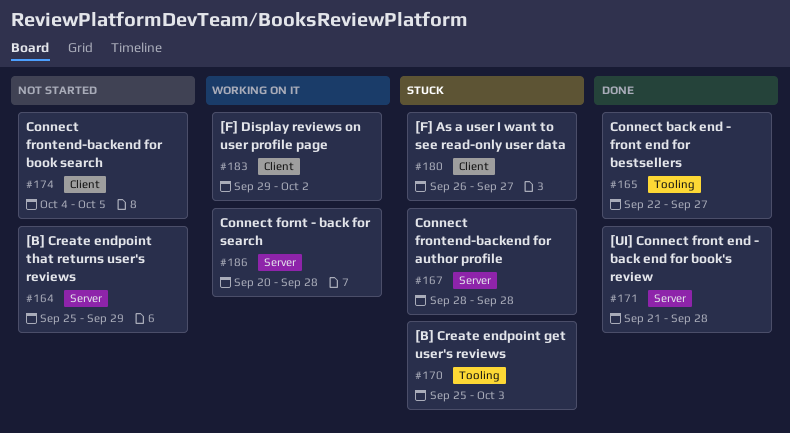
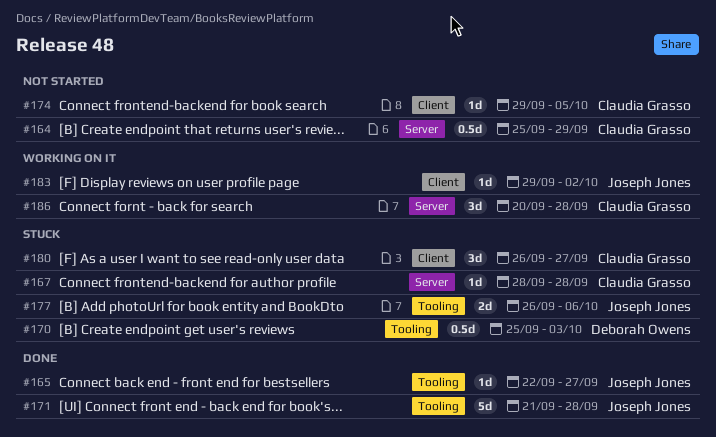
#171, label: Server -> Tooling
#174, start: Oct 4 -> Sep 29
#177: none -> present

